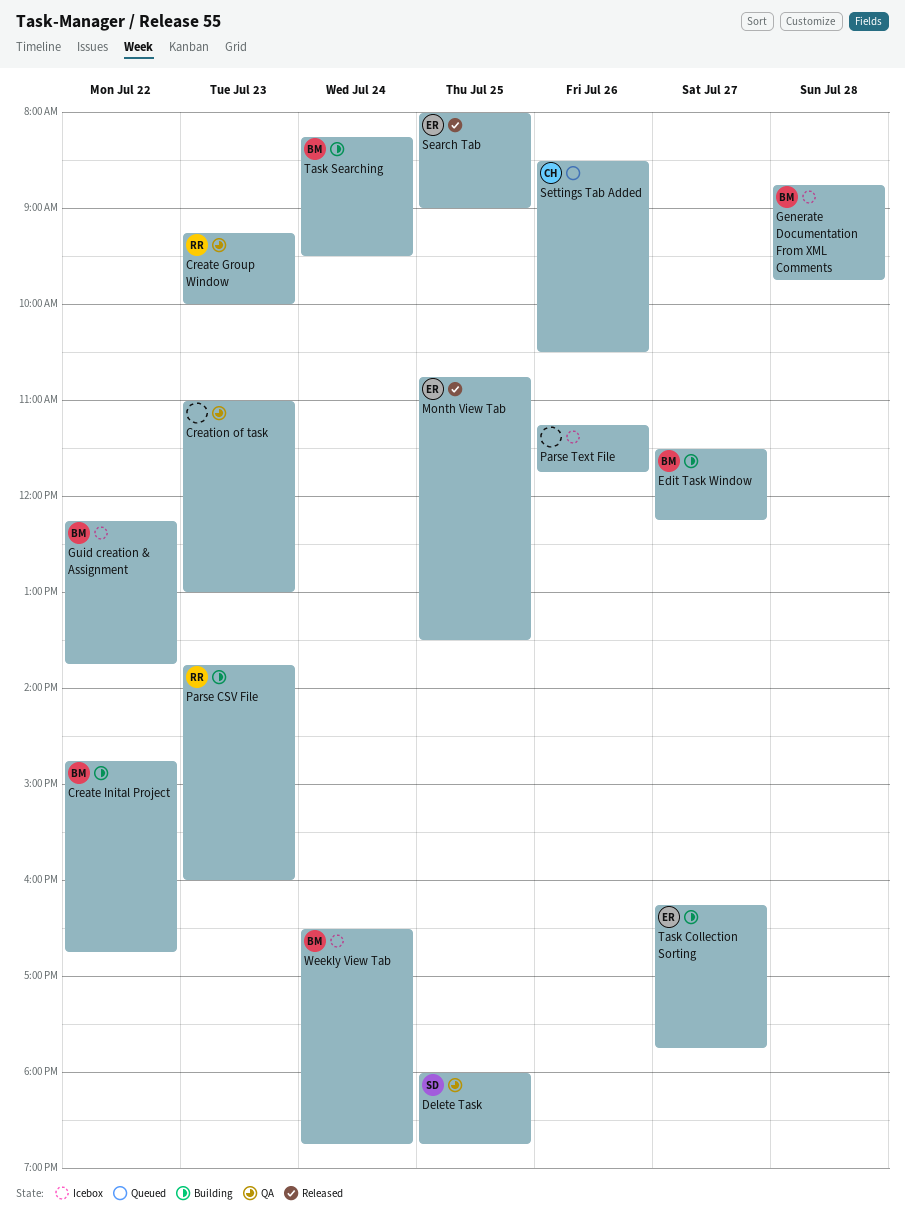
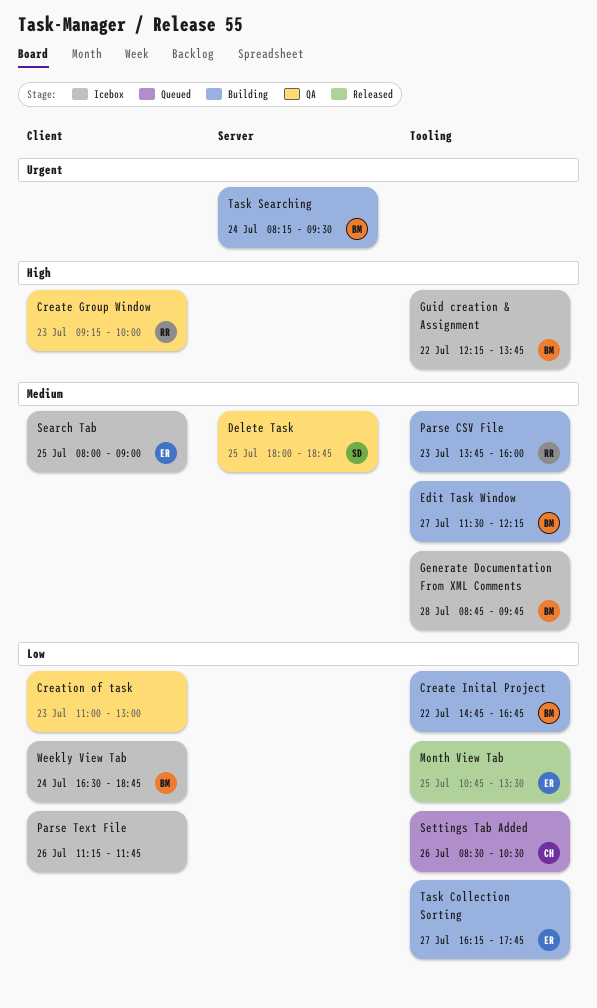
Search Tab, status: Released -> Icebox

